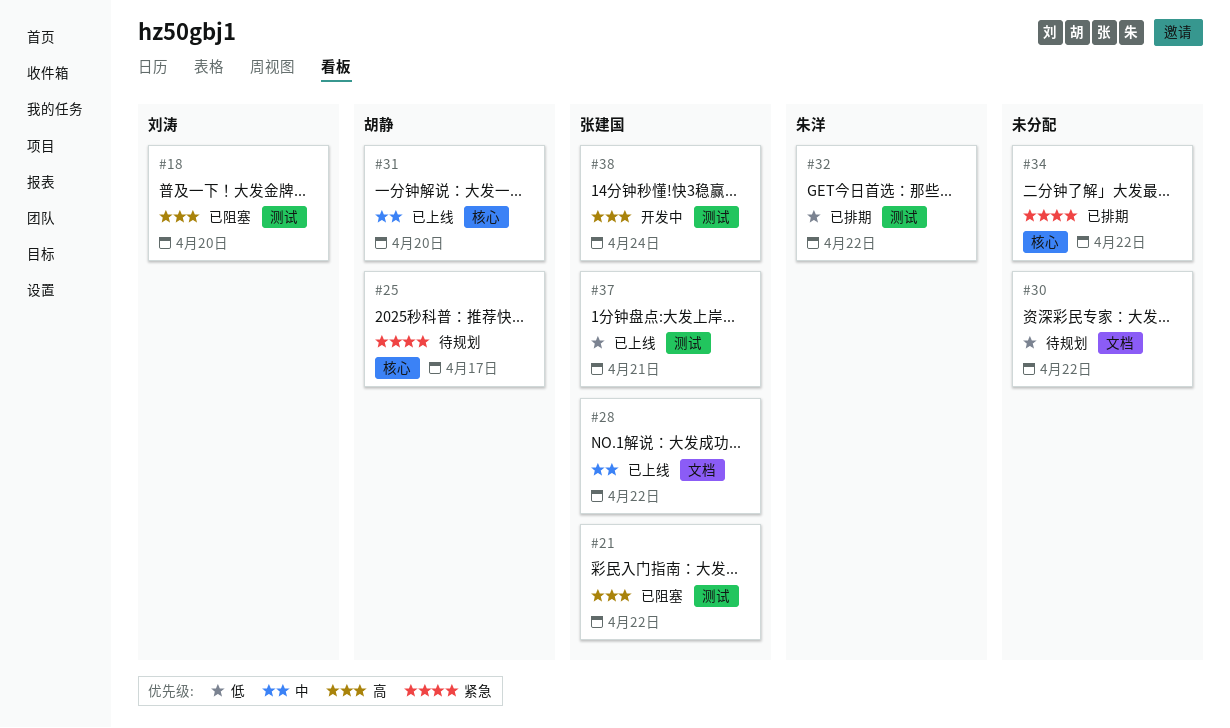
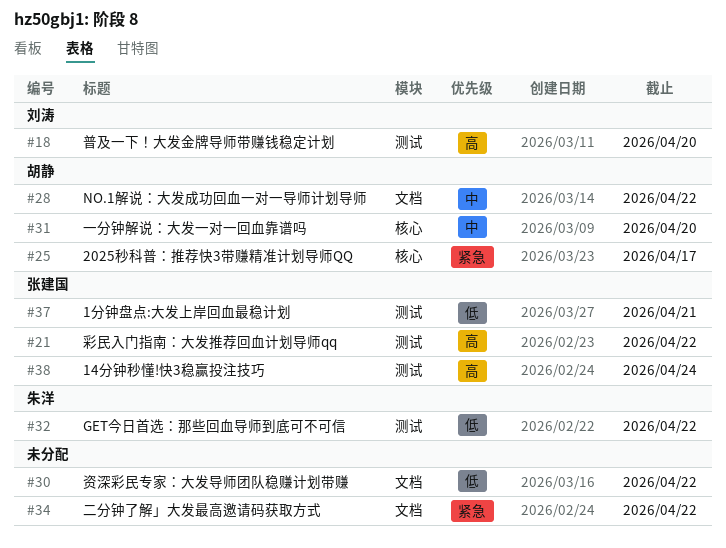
#28, owner: 张建国 -> 胡静
#34, label: 核心 -> 文档

